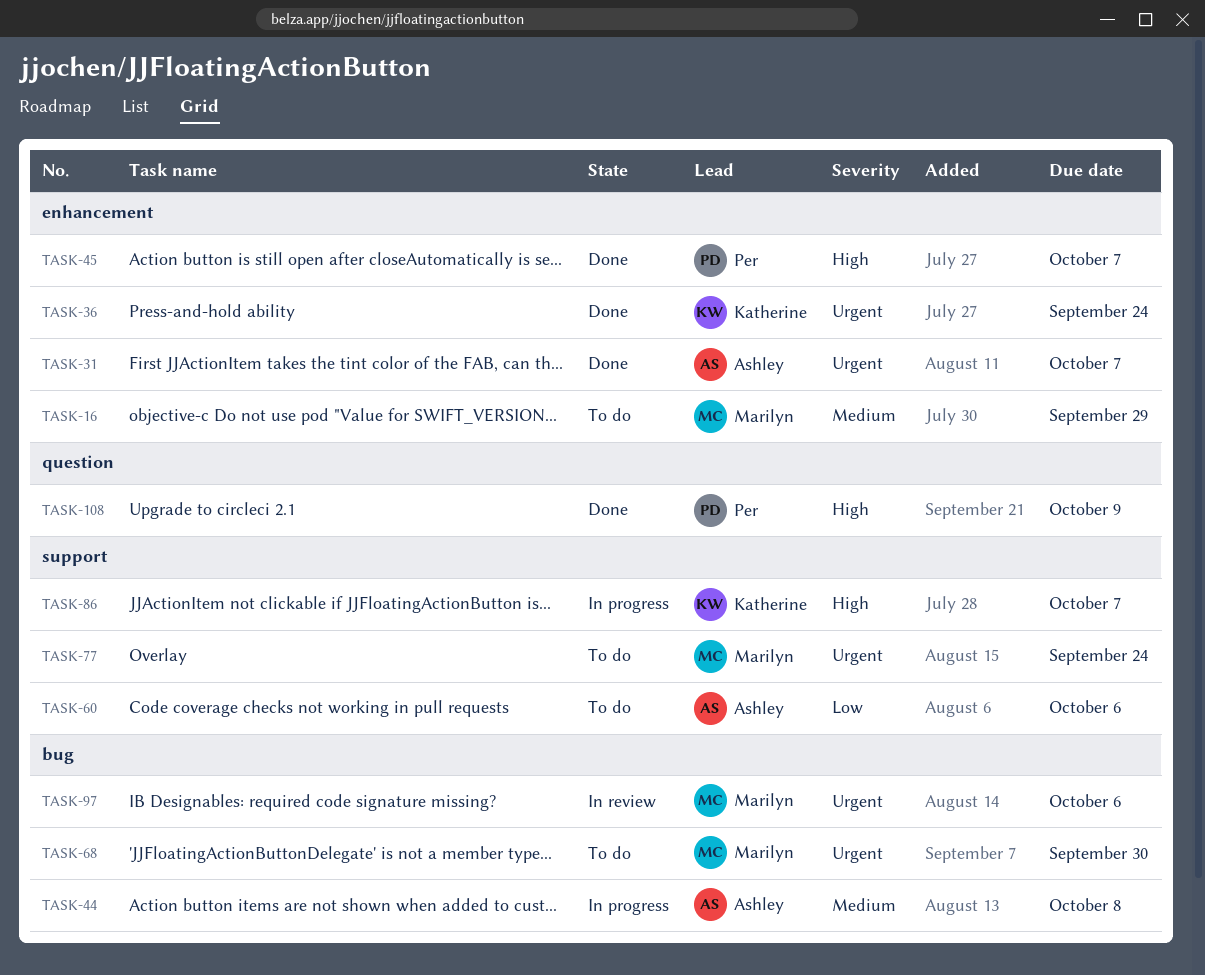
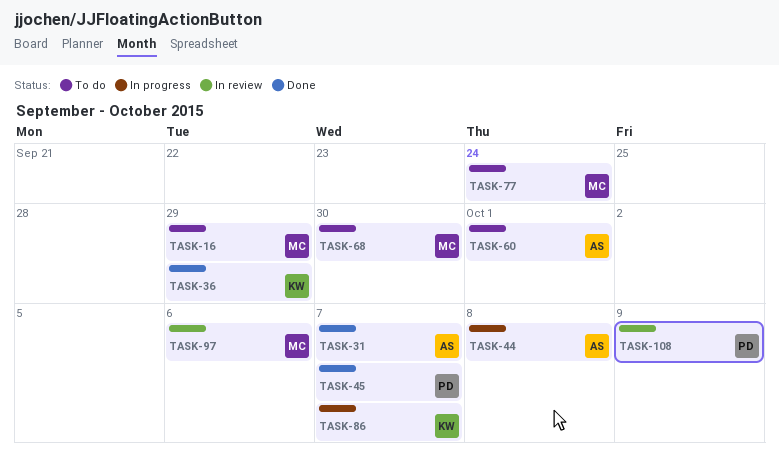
TASK-36, due: Sep 24 -> Sep 29
TASK-60, due: Oct 6 -> Oct 1
TASK-108, status: Done -> In review

